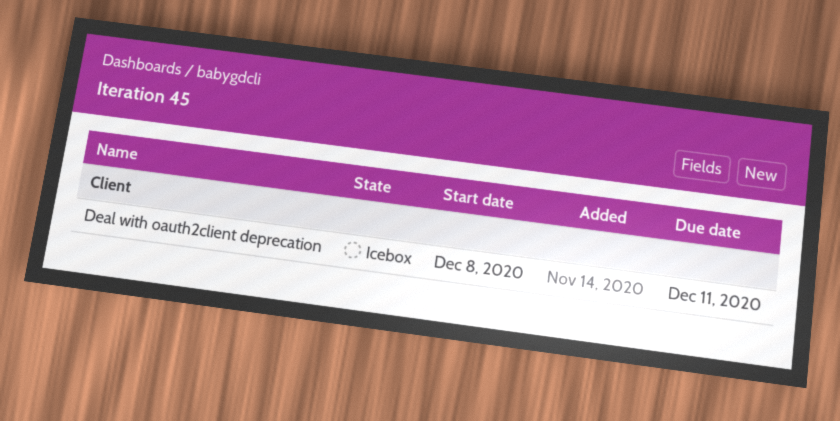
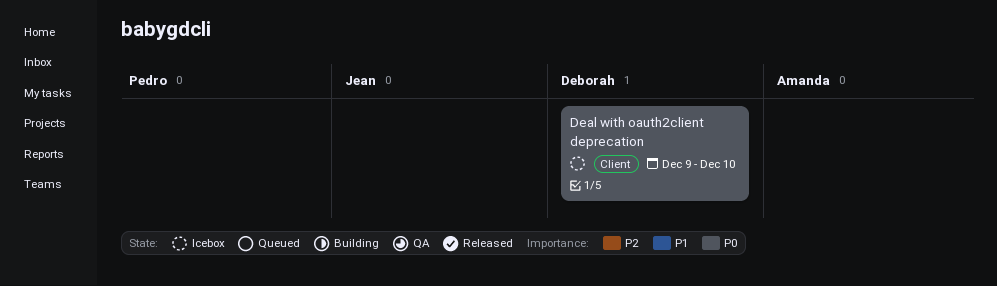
Deal with oauth2client deprecation, start: Dec 8 -> Dec 9
Deal with oauth2client deprecation, due: Dec 11 -> Dec 10

